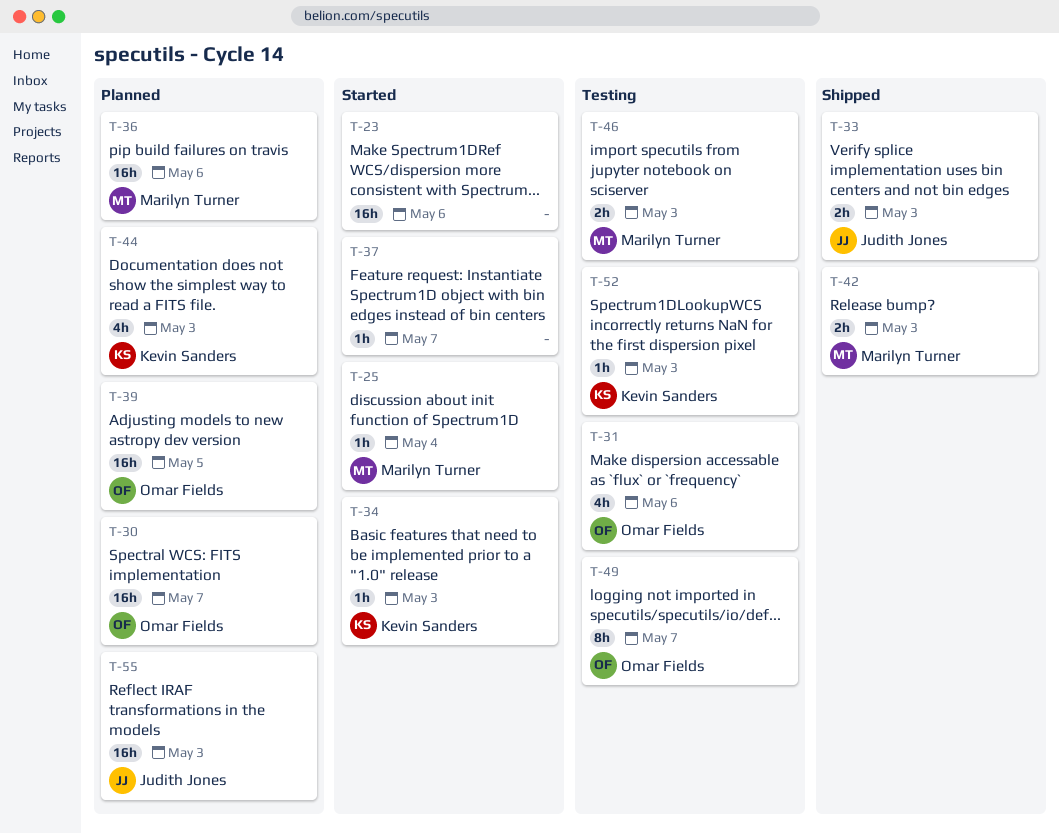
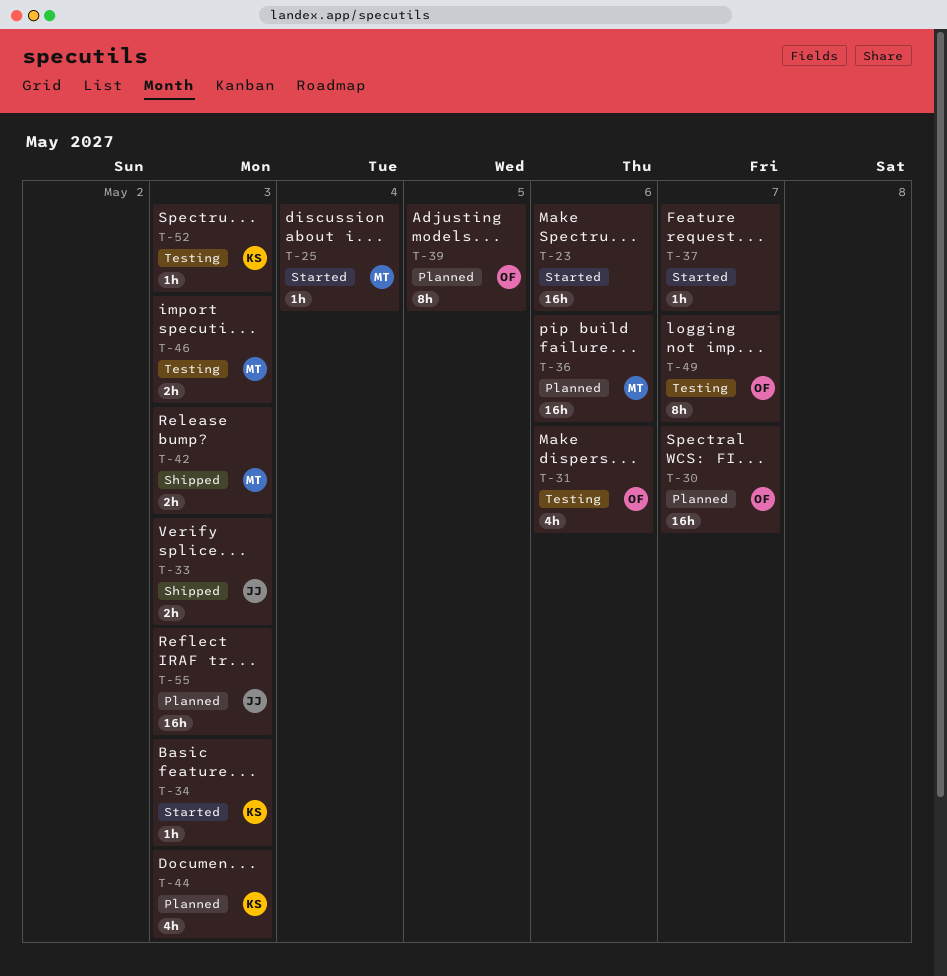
T-39, estimate: 16h -> 8h

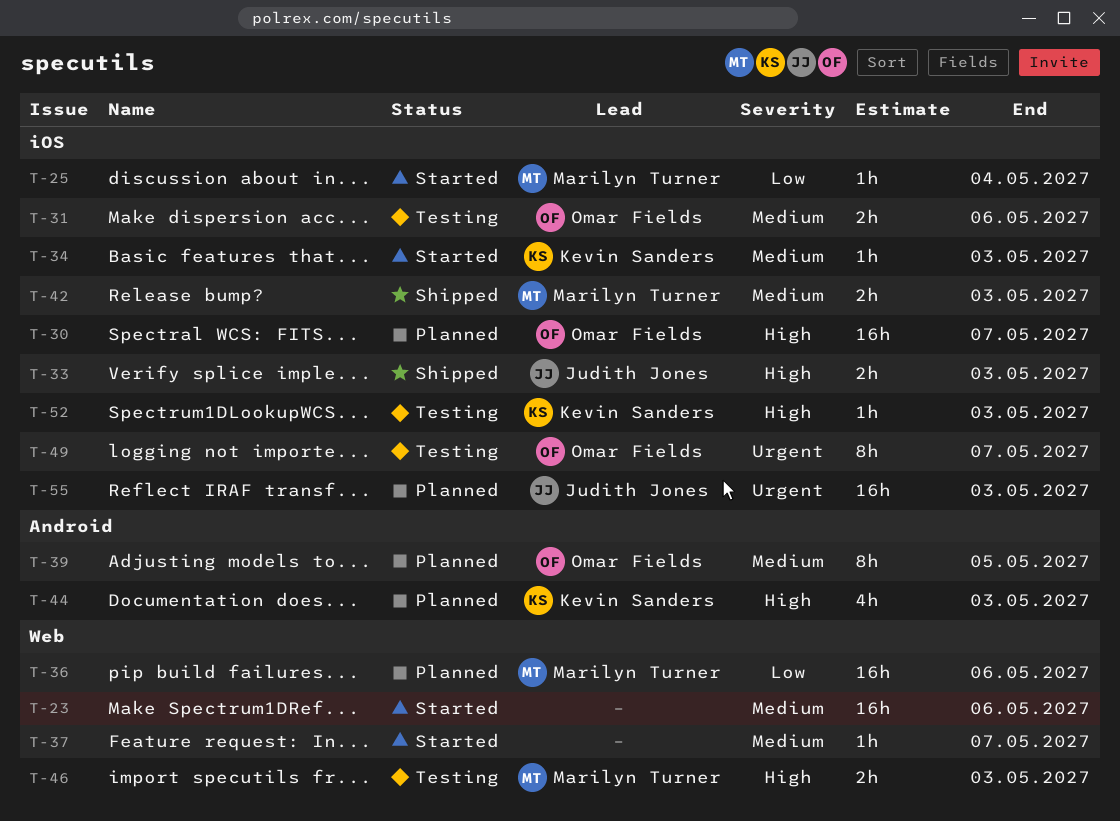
T-31, estimate: 4h -> 2h

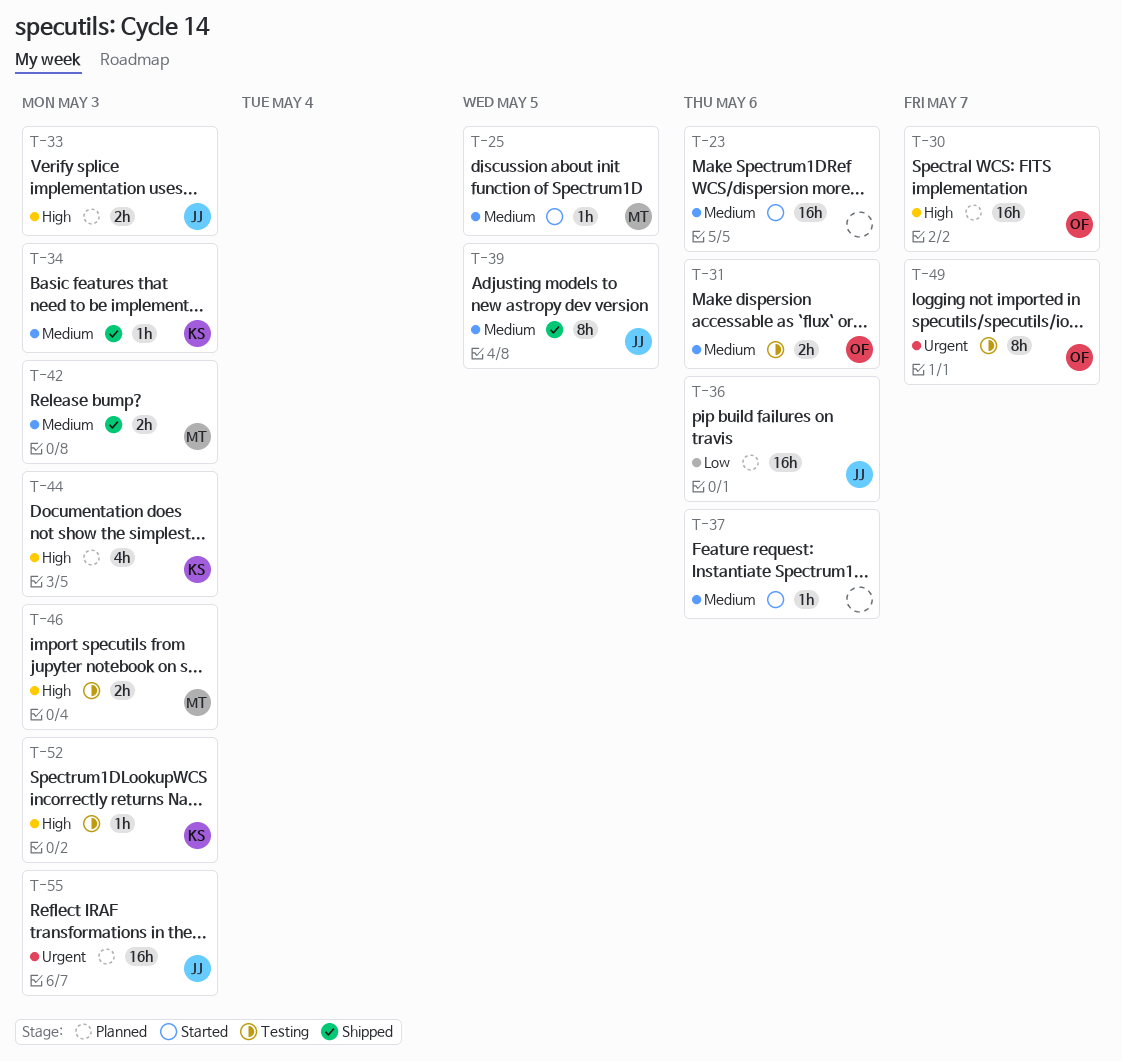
T-25, priority: Low -> Medium
T-25, due: May 4 -> May 5
T-33, status: Shipped -> Planned
T-34, status: Started -> Shipped
T-36, owner: Marilyn Turner -> Judith Jones
T-37, due: May 7 -> May 6
T-39, status: Planned -> Shipped
T-39, owner: Omar Fields -> Judith Jones

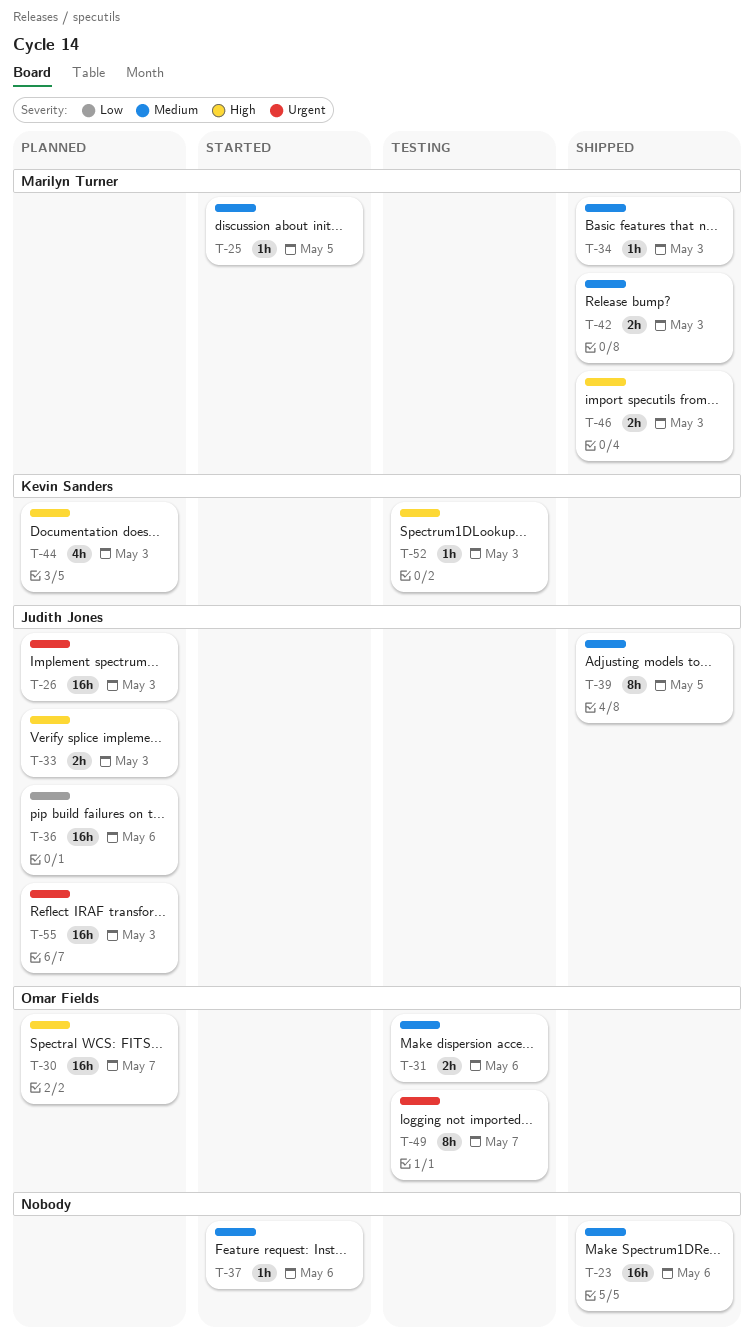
T-23, status: Started -> Shipped
T-26: none -> present
T-34, owner: Kevin Sanders -> Marilyn Turner
T-46, status: Testing -> Shipped

